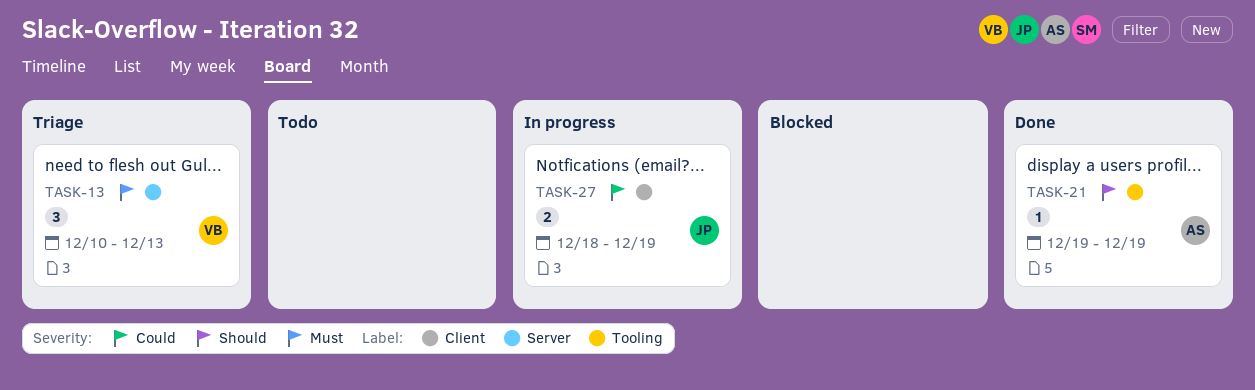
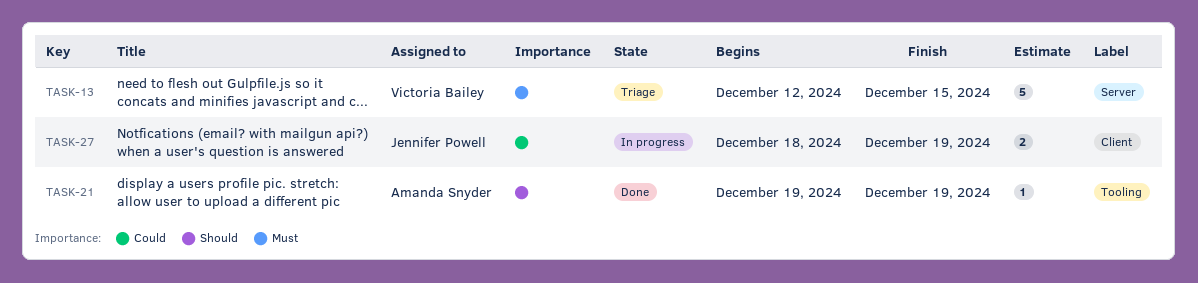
TASK-13, estimate: 3 -> 5
TASK-13, start: Dec 10 -> Dec 12
TASK-13, due: Dec 13 -> Dec 15

